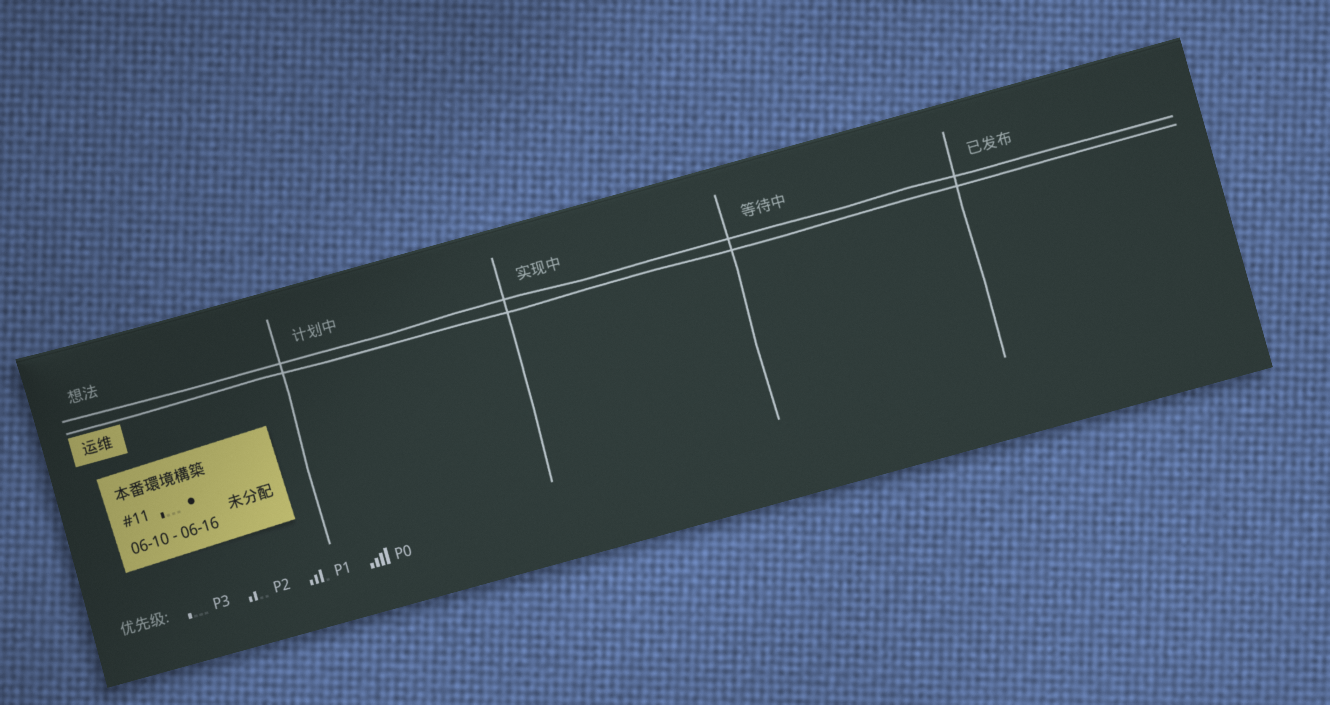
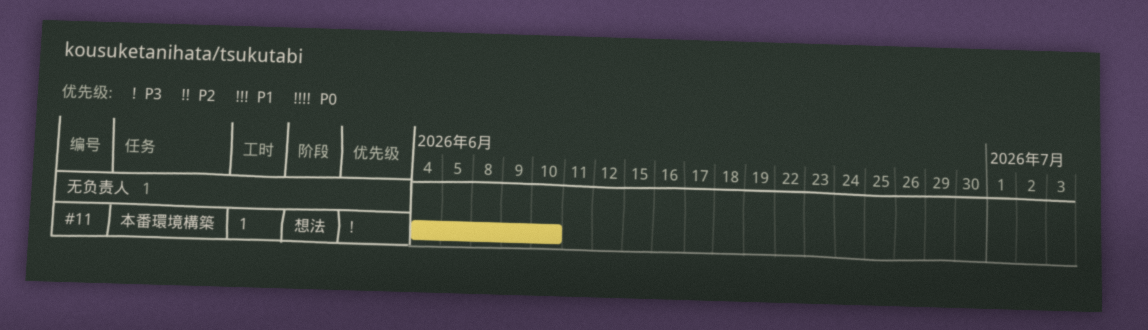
#11, start: Jun 10 -> Jun 4
#11, due: Jun 16 -> Jun 10

